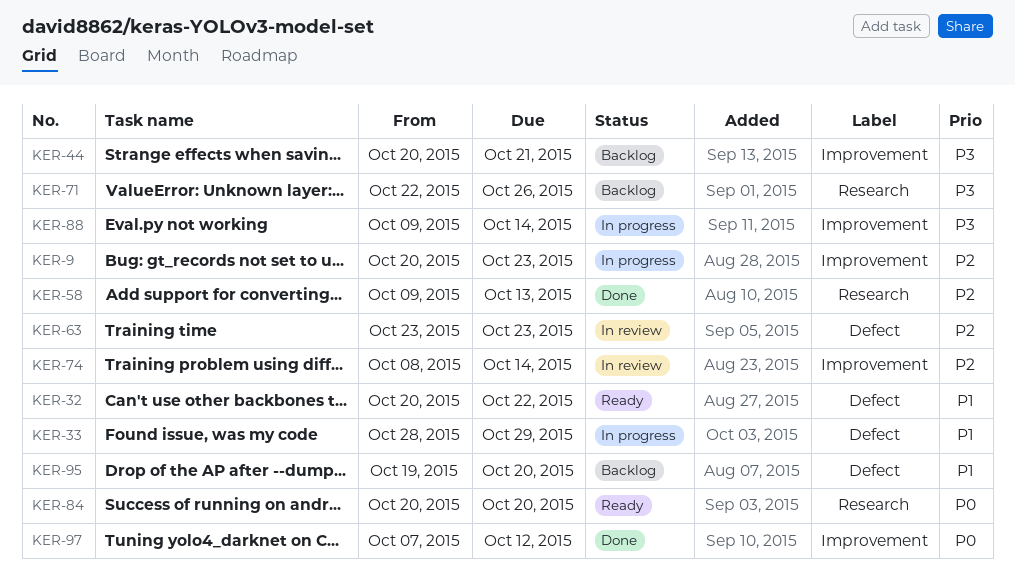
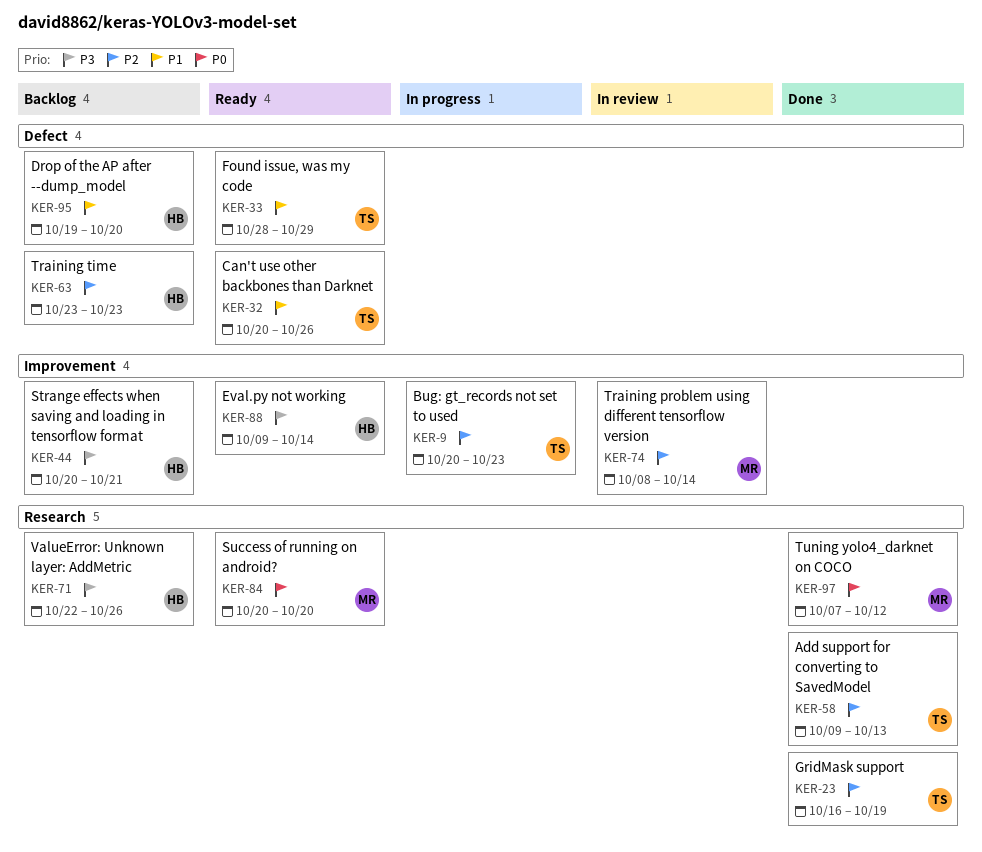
KER-23: none -> present
KER-32, due: Oct 22 -> Oct 26
KER-33, status: In progress -> Ready
KER-63, status: In review -> Backlog
KER-88, status: In progress -> Ready
KER-97, label: Improvement -> Research

